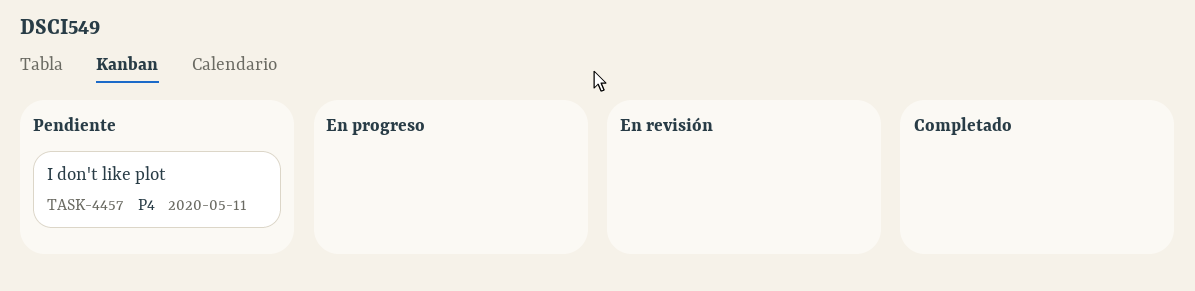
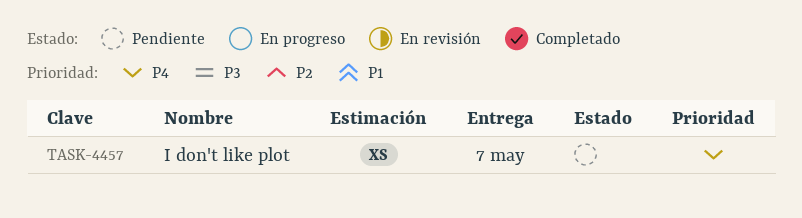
TASK-4457, due: May 11 -> May 7

